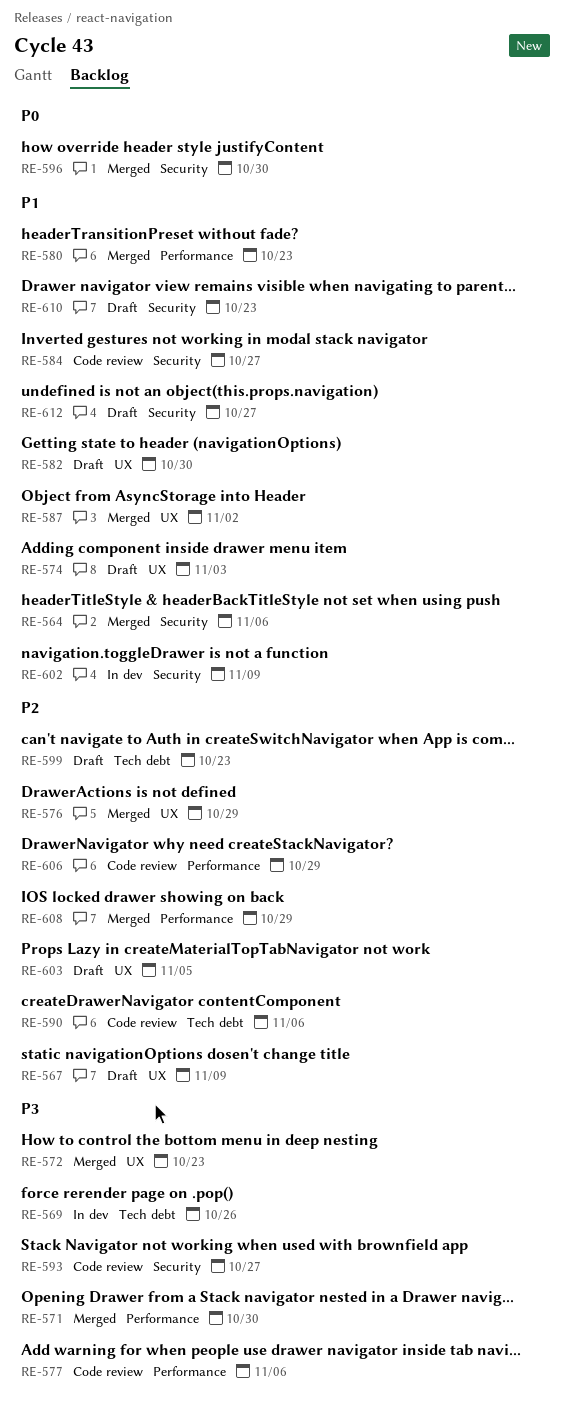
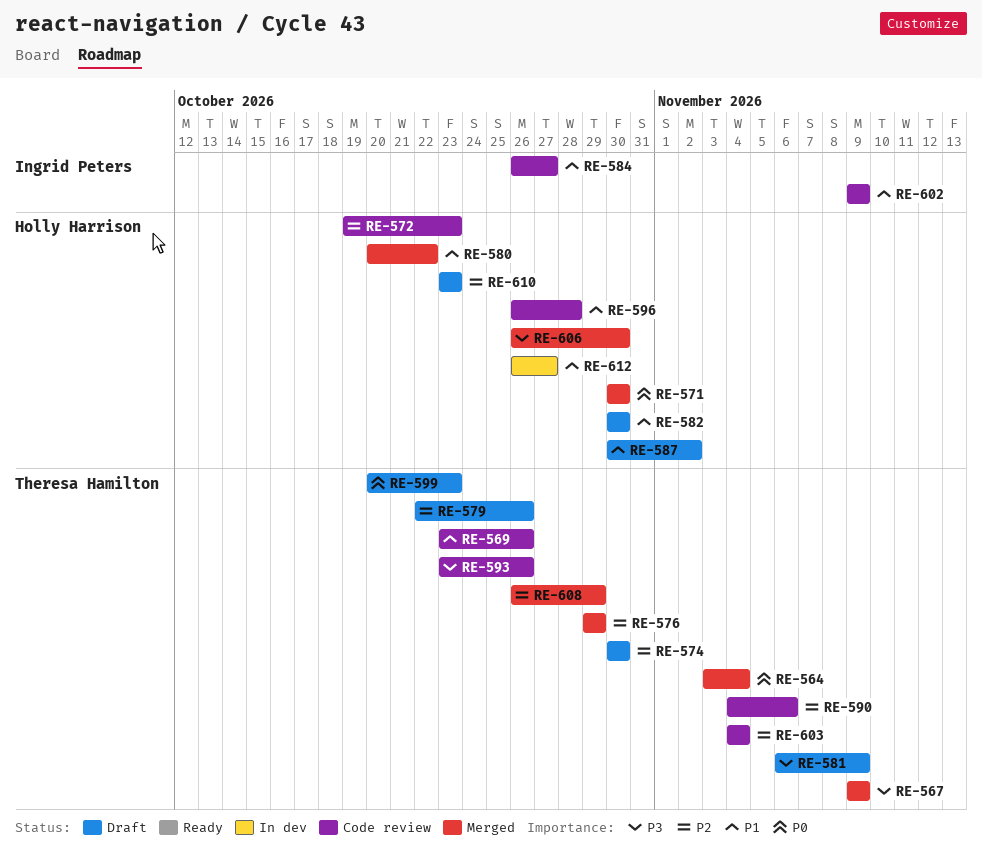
RE-564, priority: P1 -> P0
RE-564, due: Nov 6 -> Nov 4
RE-567, status: Draft -> Merged
RE-567, priority: P2 -> P3
RE-569, status: In dev -> Code review
RE-569, priority: P3 -> P1
RE-571, priority: P3 -> P0
RE-572, status: Merged -> Code review
RE-572, priority: P3 -> P2
RE-574, priority: P1 -> P2
RE-574, due: Nov 3 -> Oct 30
RE-577: present -> none
RE-579: none -> present
RE-580, due: Oct 23 -> Oct 22
RE-581: none -> present
RE-587, status: Merged -> Draft
RE-593, due: Oct 27 -> Oct 26
RE-596, status: Merged -> Code review
RE-596, priority: P0 -> P1
RE-596, due: Oct 30 -> Oct 28
RE-599, priority: P2 -> P0
RE-602, status: In dev -> Code review
RE-603, status: Draft -> Code review
RE-603, due: Nov 5 -> Nov 4
RE-606, status: Code review -> Merged
RE-606, priority: P2 -> P3
RE-606, due: Oct 29 -> Oct 30
RE-610, priority: P1 -> P2
RE-612, status: Draft -> In dev

